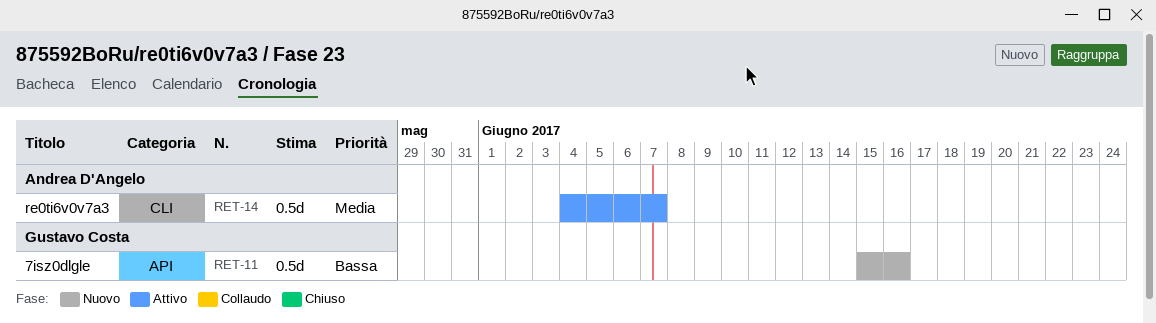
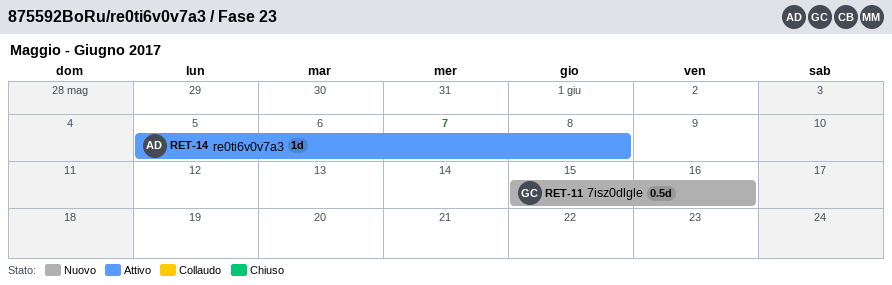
RET-14, estimate: 0.5d -> 1d
RET-14, start: Jun 4 -> Jun 5
RET-14, due: Jun 7 -> Jun 8

